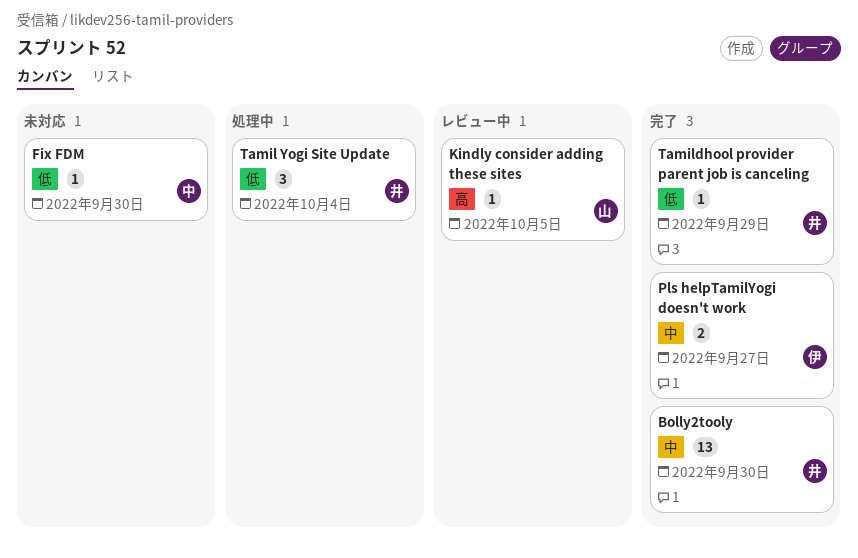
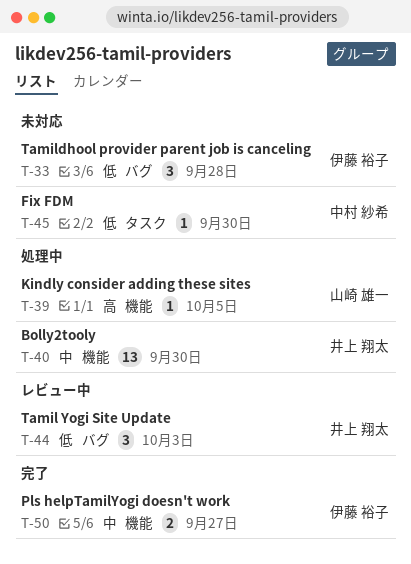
Bolly2tooly, status: 完了 -> 処理中
Kindly consider adding these sites, status: レビュー中 -> 処理中
Tamil Yogi Site Update, status: 処理中 -> レビュー中
Tamil Yogi Site Update, due: Oct 4 -> Oct 3
Tamildhool provider parent job is canceling, status: 完了 -> 未対応
Tamildhool provider parent job is canceling, owner: 井上 翔太 -> 伊藤 裕子
Tamildhool provider parent job is canceling, estimate: 1 -> 3
Tamildhool provider parent job is canceling, due: Sep 29 -> Sep 28

